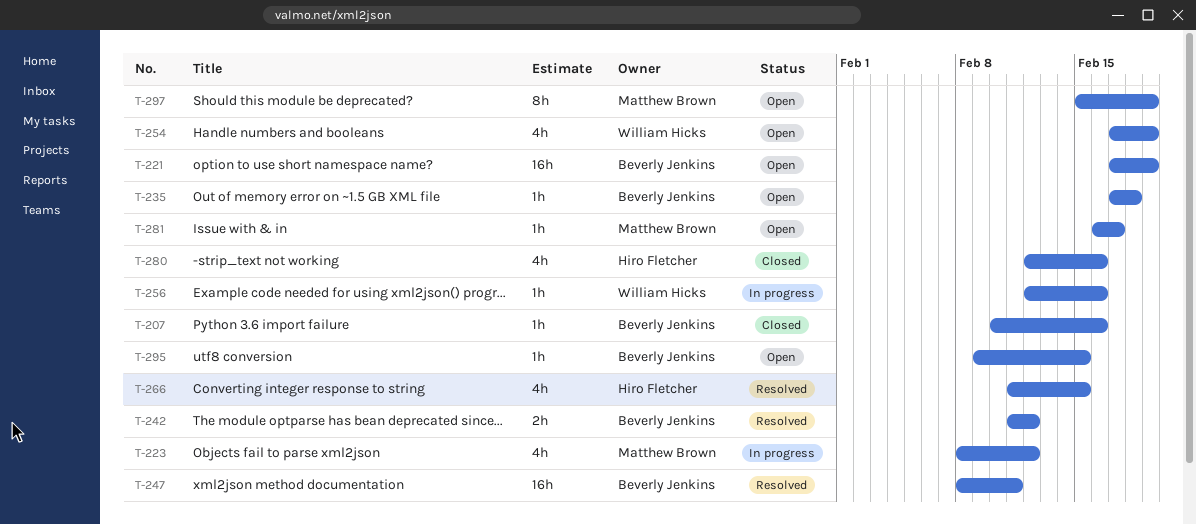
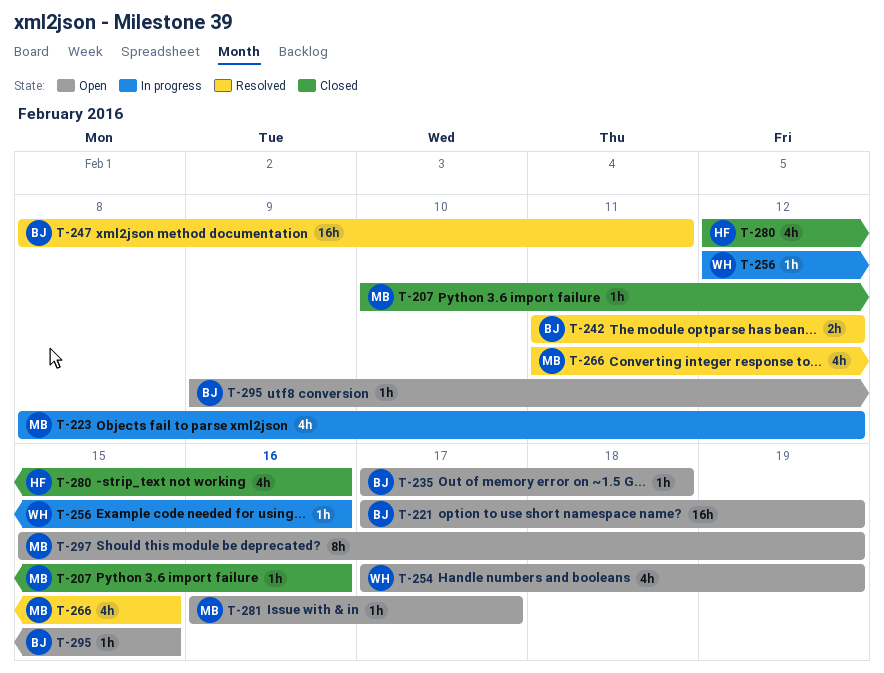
T-207, owner: Beverly Jenkins -> Matthew Brown
T-266, owner: Hiro Fletcher -> Matthew Brown

